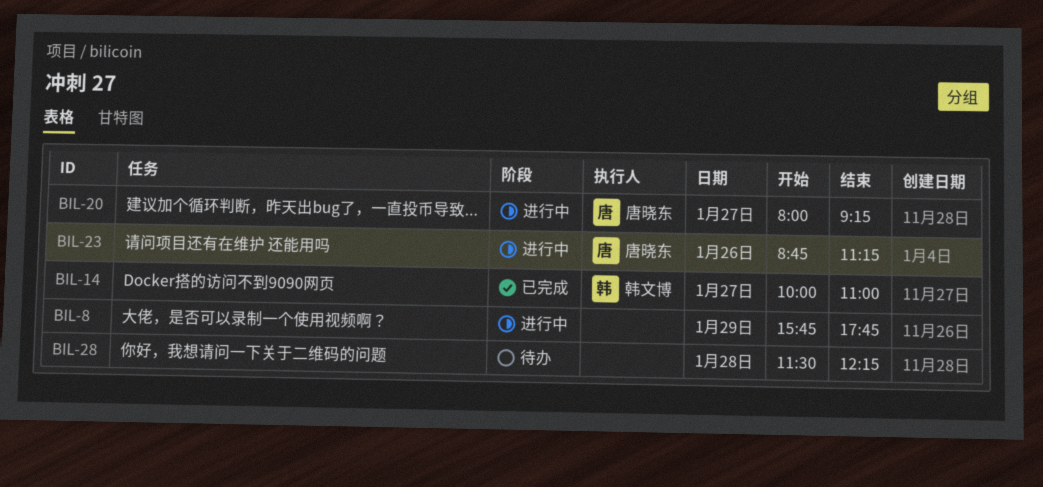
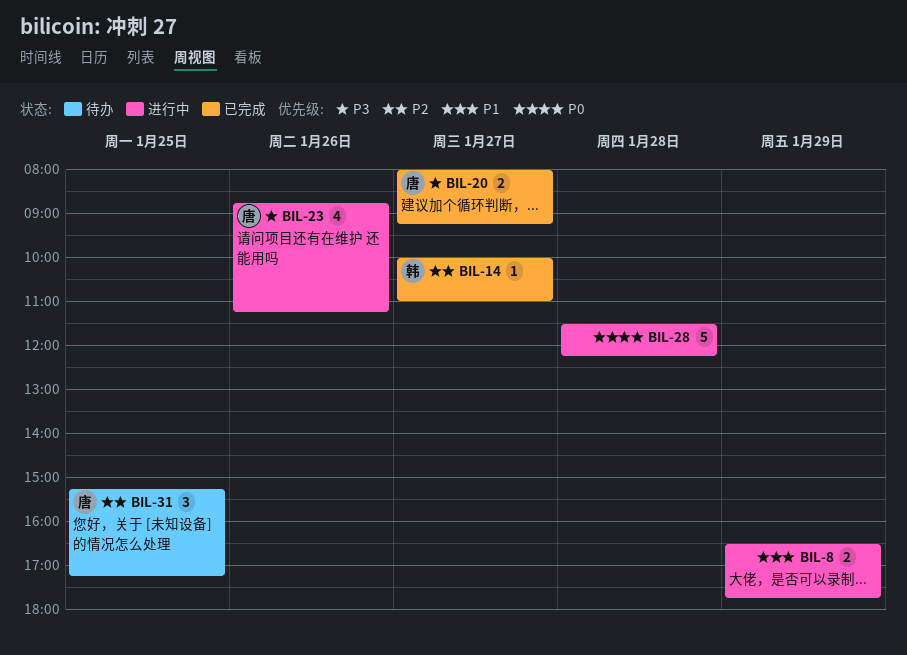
BIL-8, begins: 15:45 -> 16:30
BIL-20, status: 进行中 -> 已完成
BIL-28, status: 待办 -> 进行中
BIL-31: none -> present

